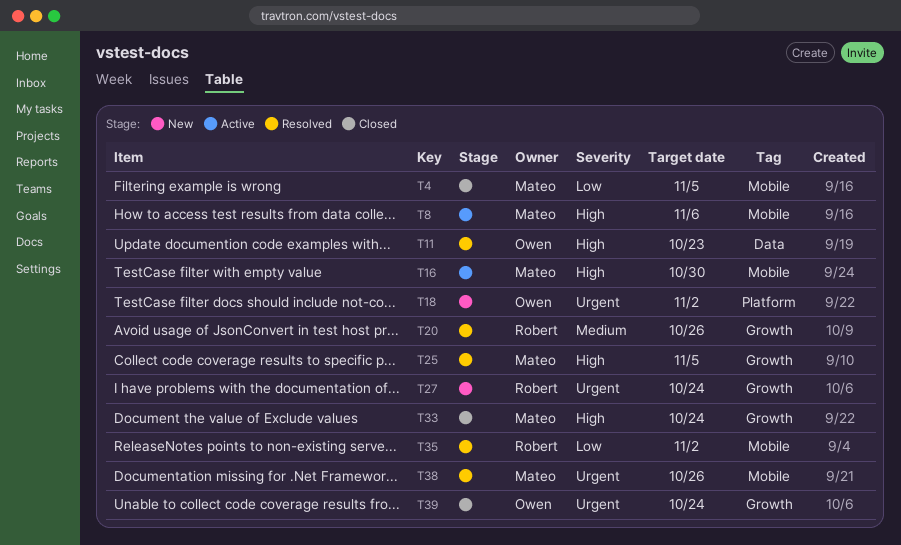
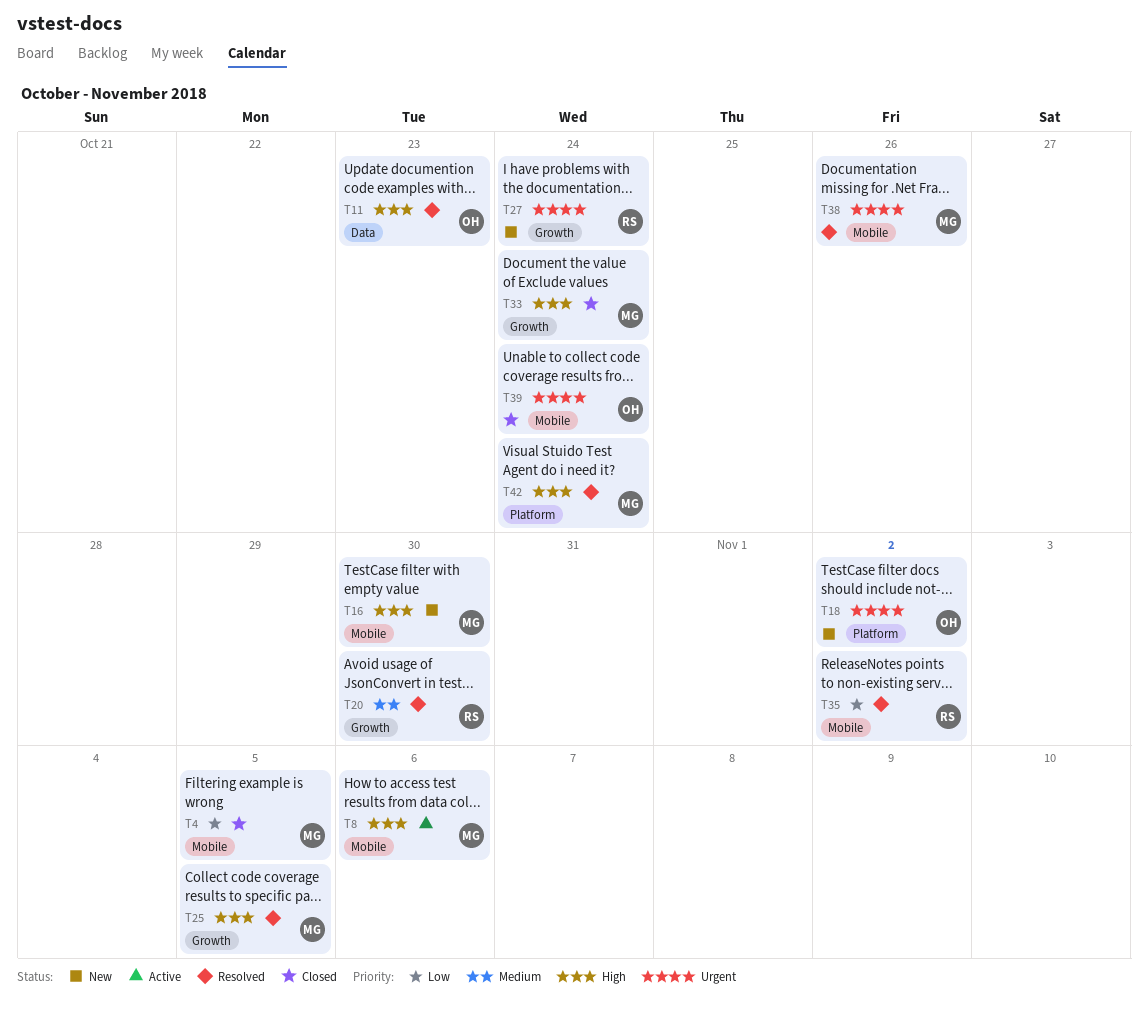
T16, status: Active -> New
T20, due: Oct 26 -> Oct 30
T39, label: Growth -> Mobile
T42: none -> present

